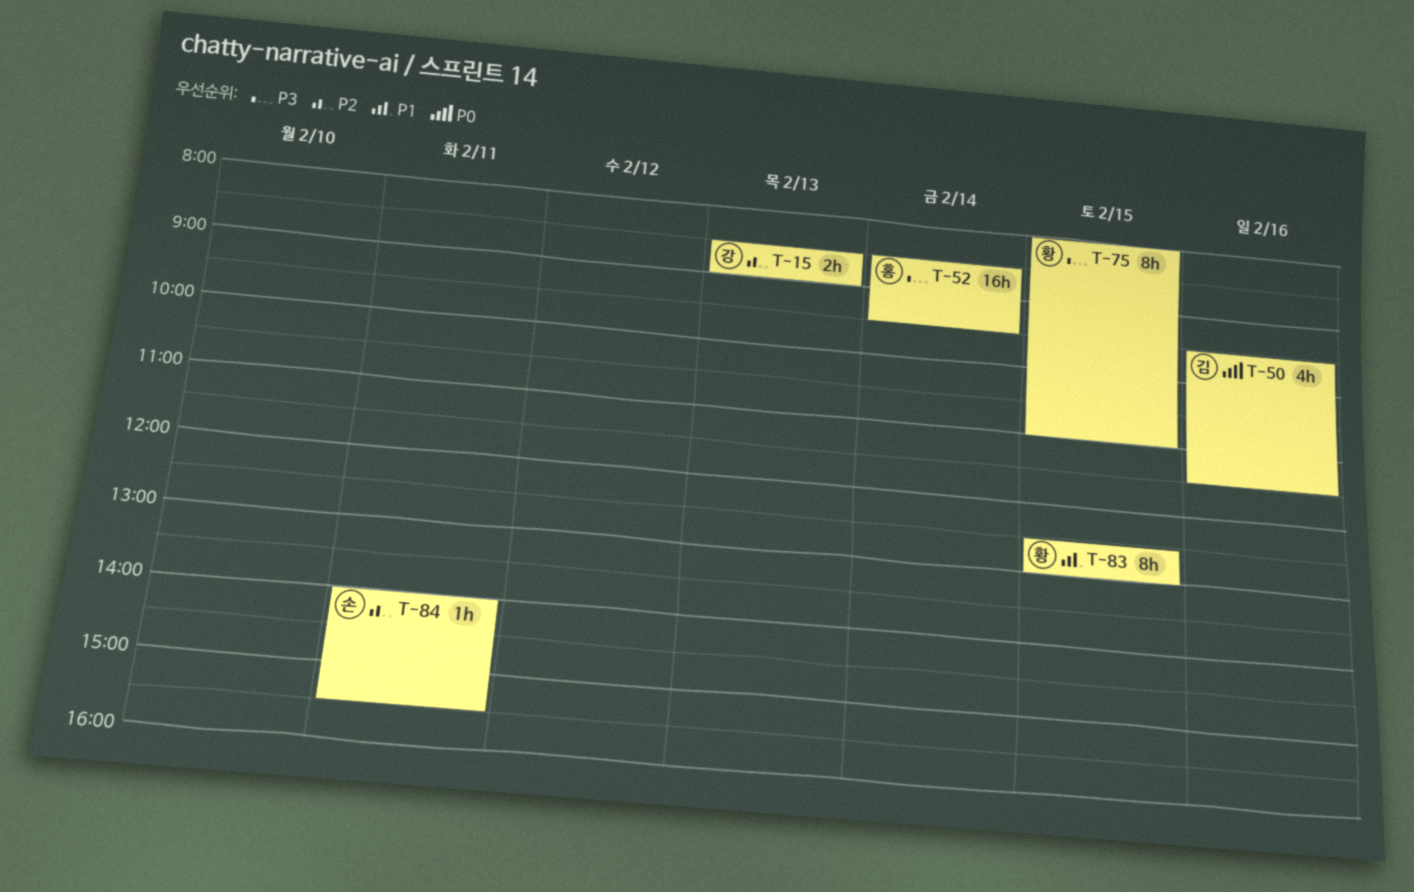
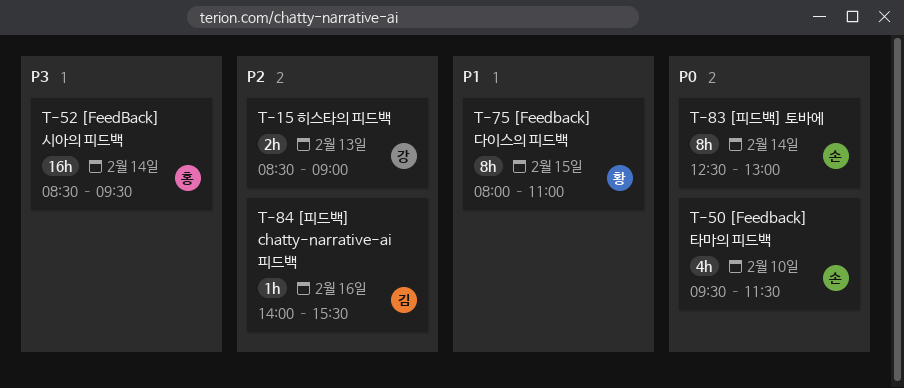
T-50, owner: 김 -> 손
T-50, day: Feb 16 -> Feb 10
T-75, priority: P3 -> P1
T-83, owner: 황 -> 손
T-83, priority: P1 -> P0
T-83, day: Feb 15 -> Feb 14
T-84, owner: 손 -> 김
T-84, day: Feb 11 -> Feb 16

